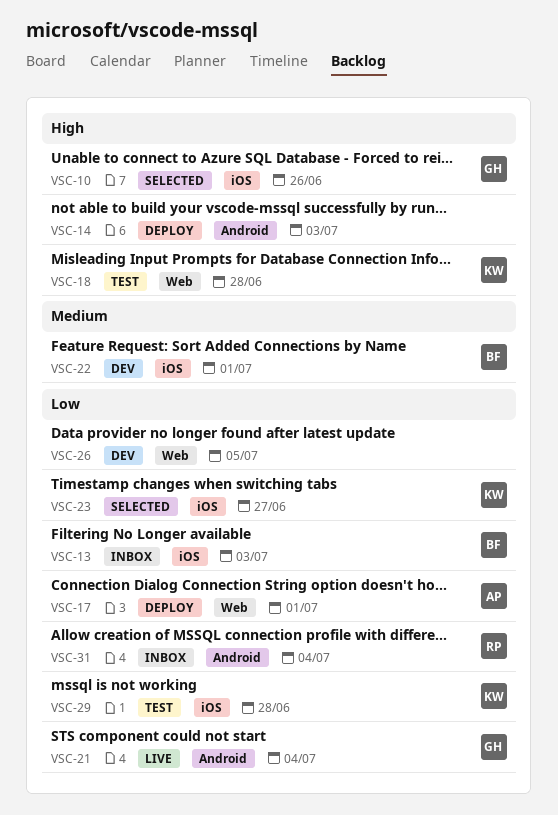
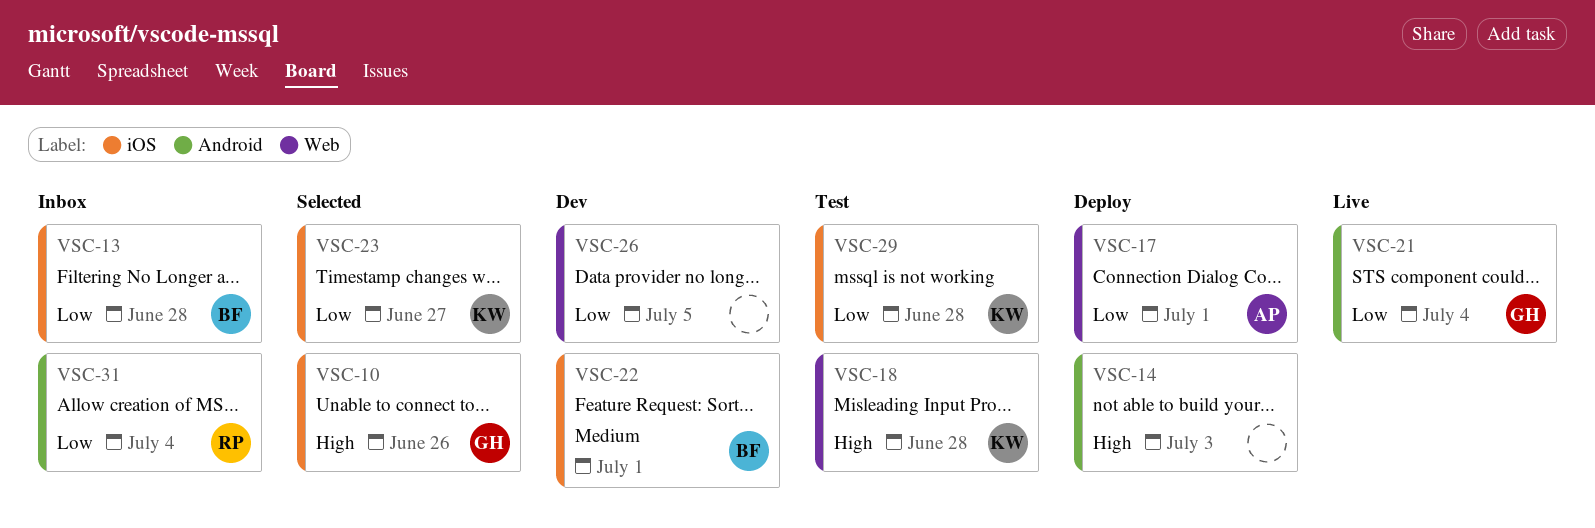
VSC-13, due: Jul 3 -> Jun 28

